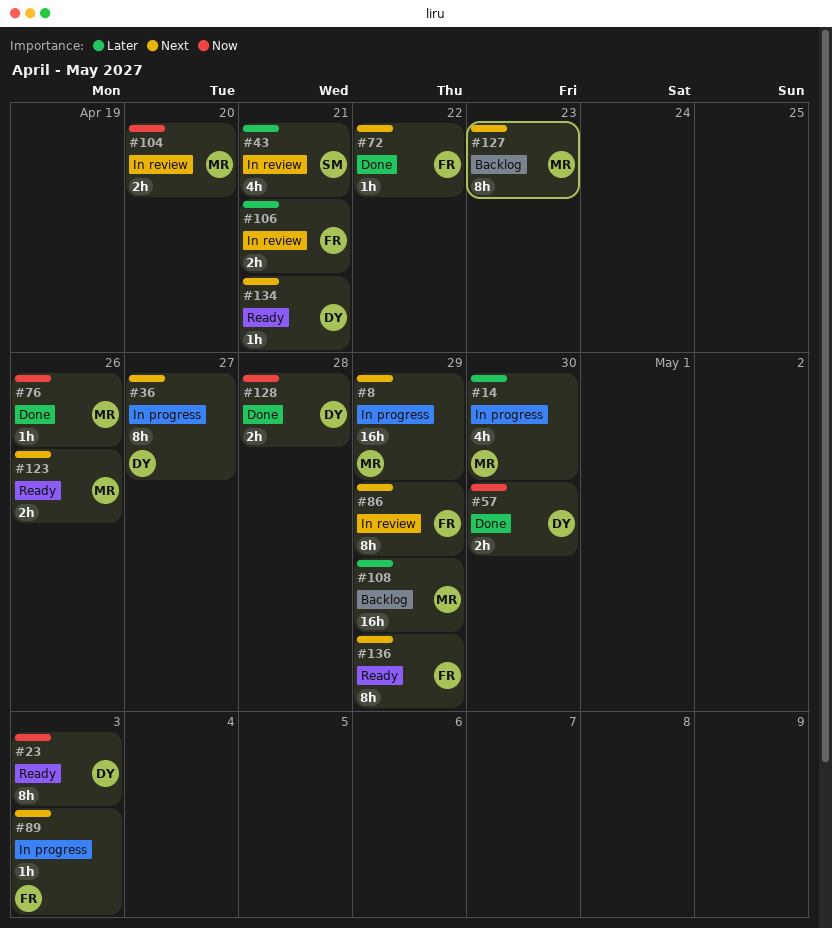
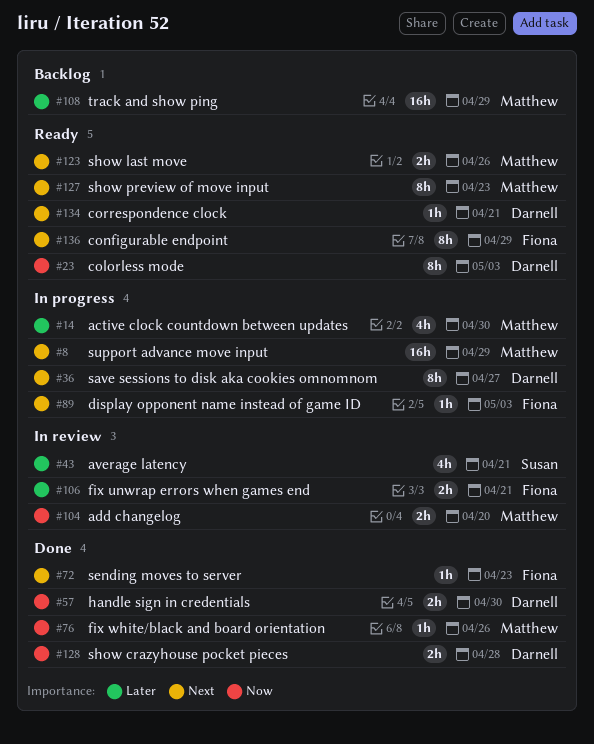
#72, due: Apr 22 -> Apr 23
#86: present -> none
#127, status: Backlog -> Ready

